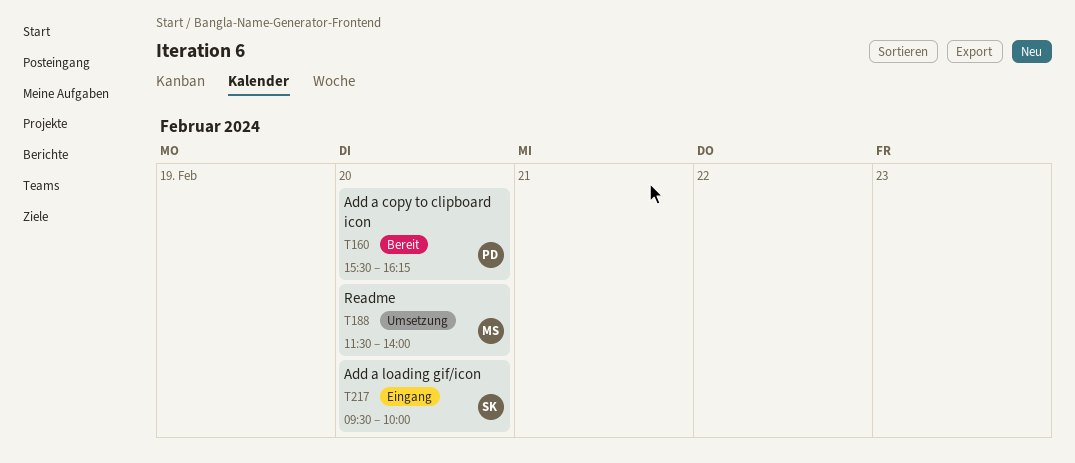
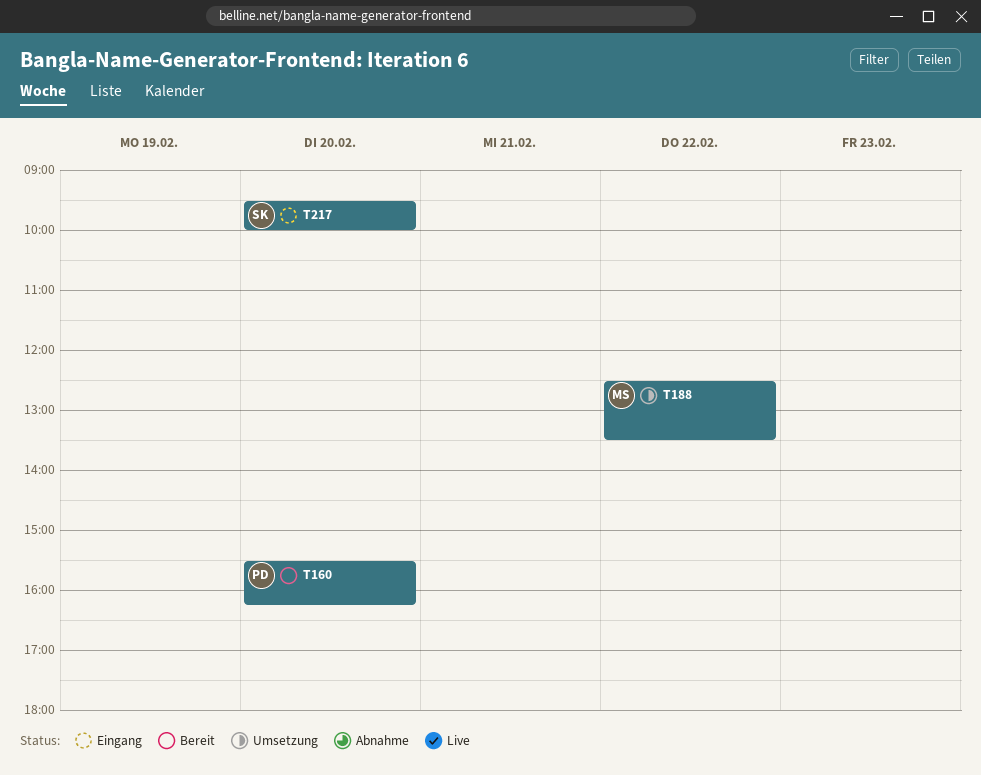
T188, day: Feb 20 -> Feb 22
T188, begins: 11:30 -> 12:30
T188, ends: 14:00 -> 13:30

